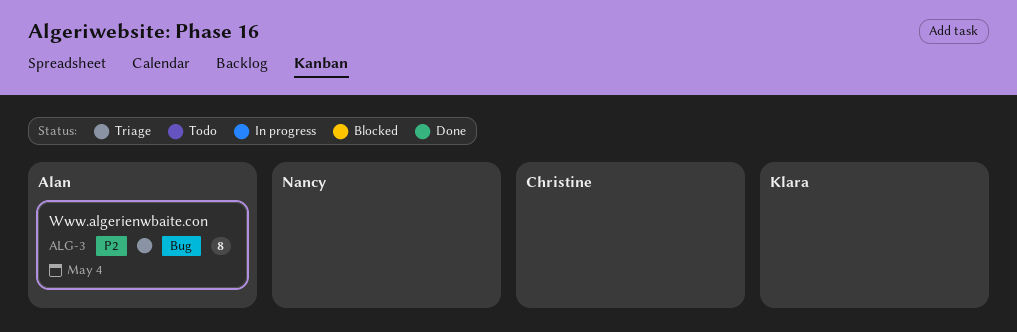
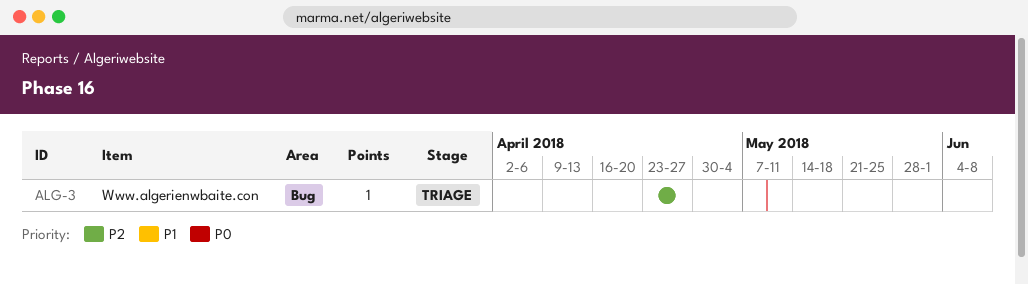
ALG-3, estimate: 8 -> 1
ALG-3, due: May 4 -> Apr 27

